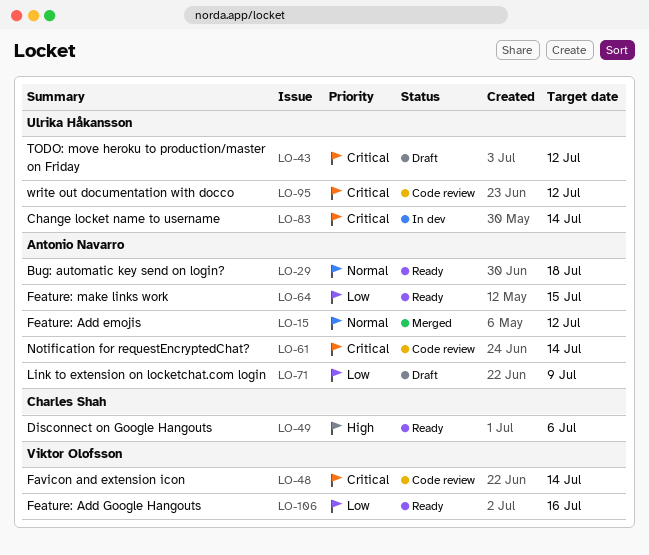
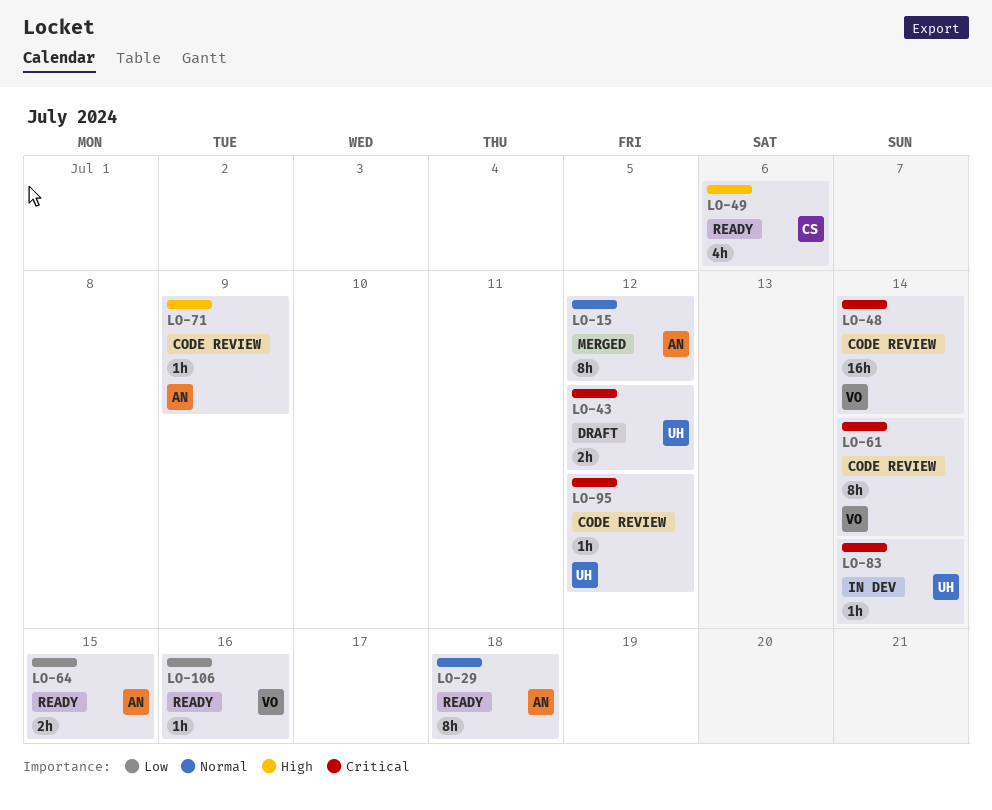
LO-61, owner: Antonio Navarro -> Viktor Olofsson
LO-71, status: Draft -> Code review
LO-71, priority: Low -> High

